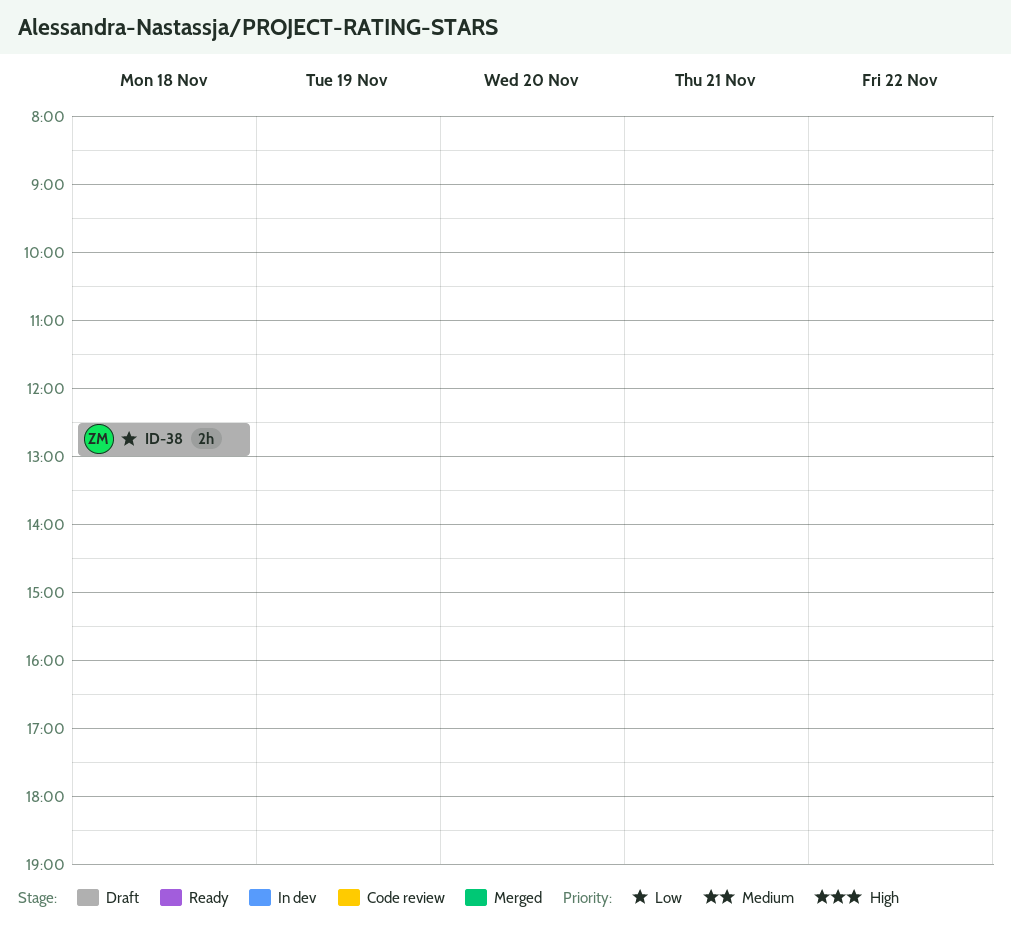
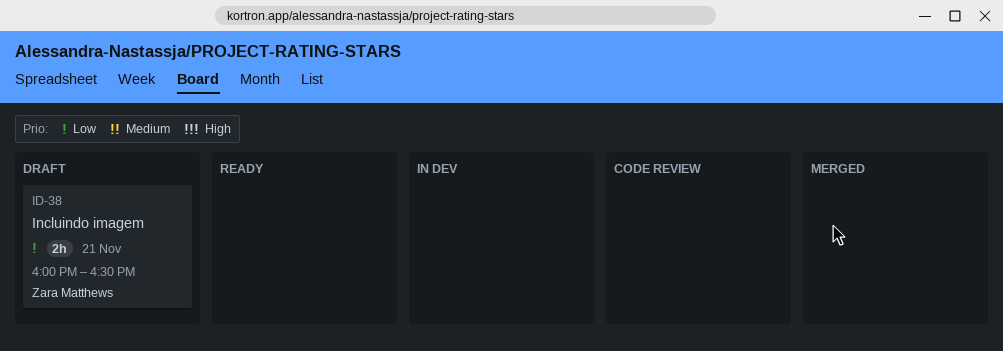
ID-38, day: Nov 18 -> Nov 21
ID-38, begins: 12:30 -> 16:00
ID-38, ends: 13:00 -> 16:30

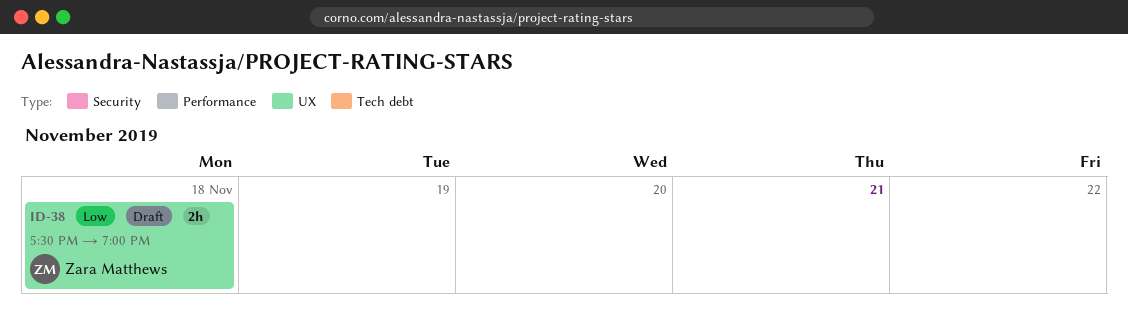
ID-38, day: Nov 21 -> Nov 18
ID-38, begins: 16:00 -> 17:30
ID-38, ends: 16:30 -> 19:00

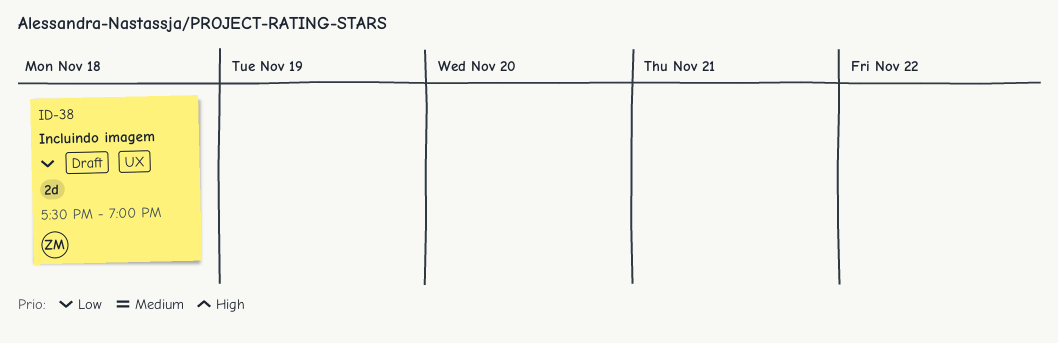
ID-38, estimate: 2h -> 2d

